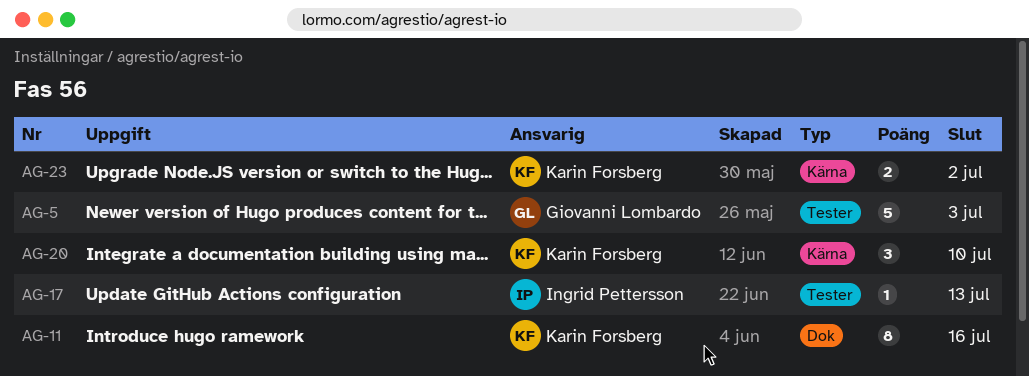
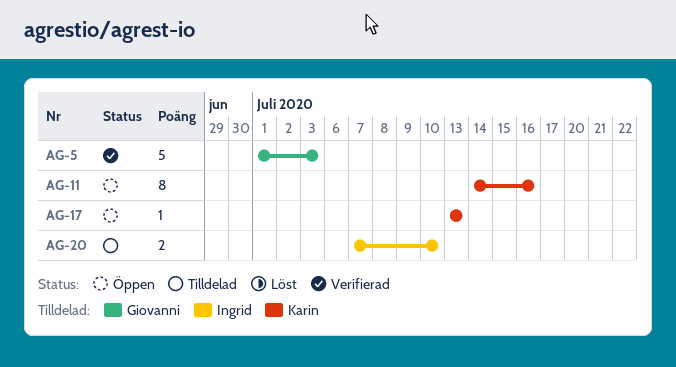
AG-17, owner: Ingrid Pettersson -> Karin Forsberg
AG-20, owner: Karin Forsberg -> Ingrid Pettersson
AG-20, estimate: 3 -> 2
AG-23: present -> none

